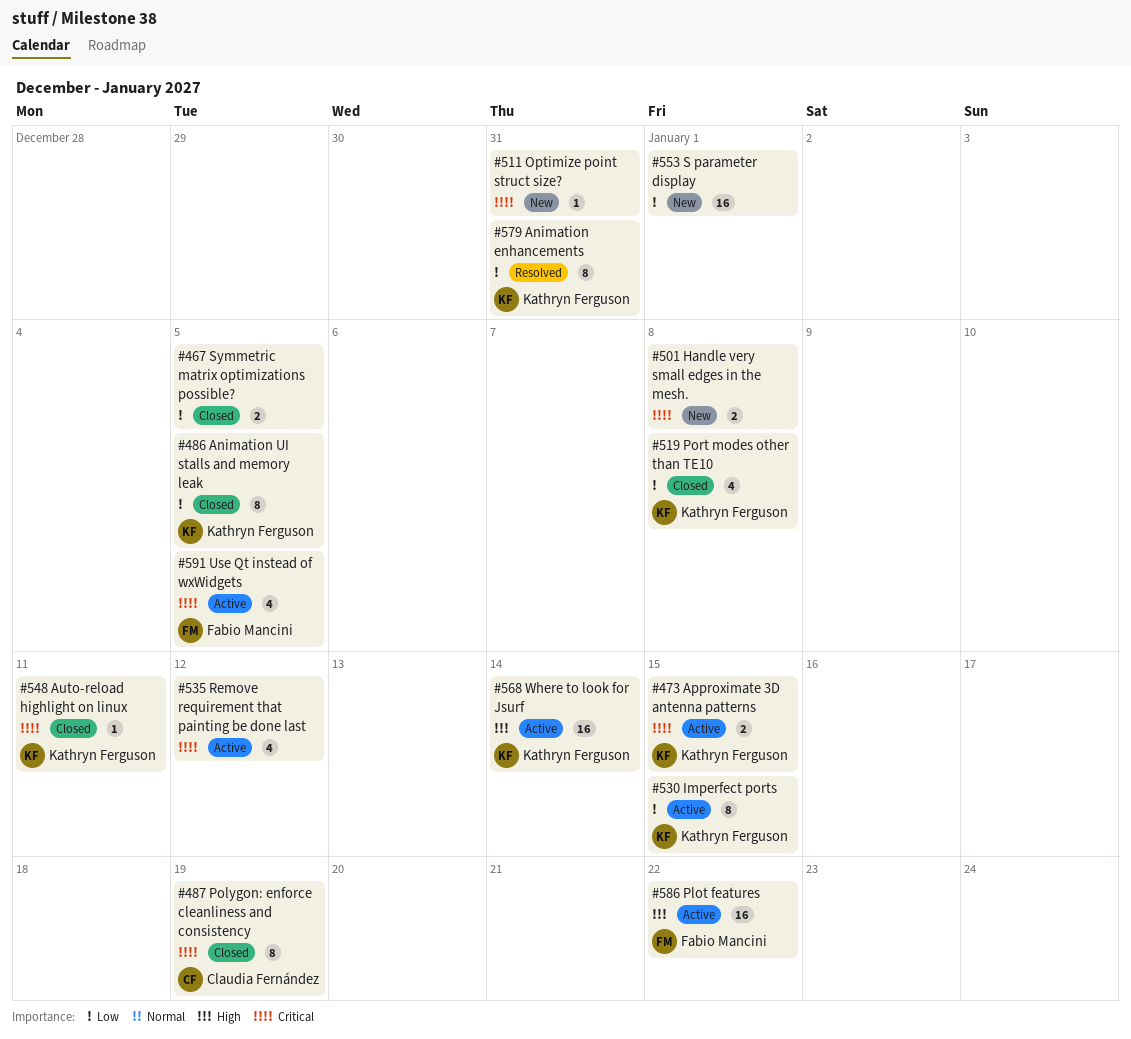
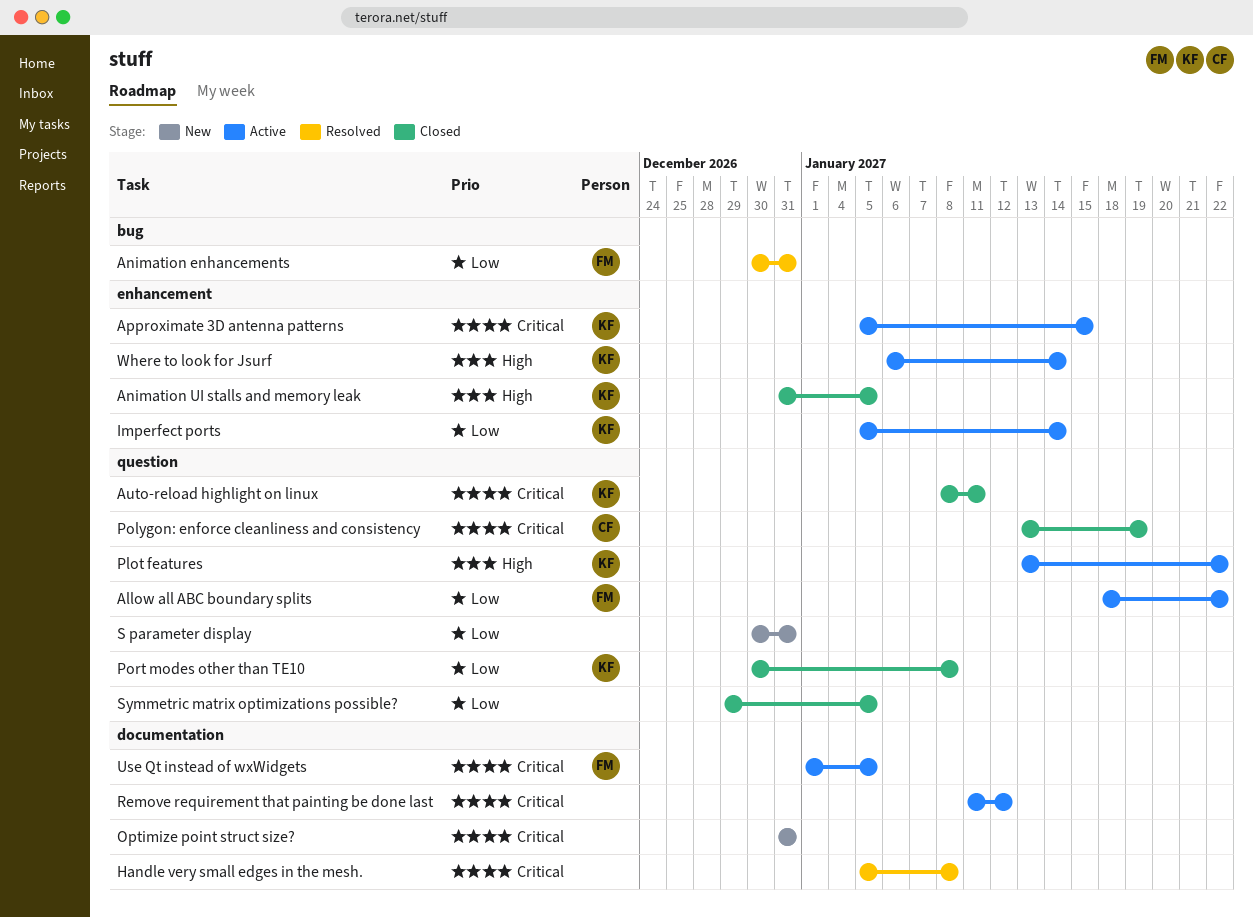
Allow all ABC boundary splits: none -> present
Animation enhancements, owner: Kathryn Ferguson -> Fabio Mancini
Animation UI stalls and memory leak, priority: Low -> High
Handle very small edges in the mesh., status: New -> Resolved
Imperfect ports, due: Jan 15 -> Jan 14
Plot features, owner: Fabio Mancini -> Kathryn Ferguson
S parameter display, due: Jan 1 -> Dec 31

